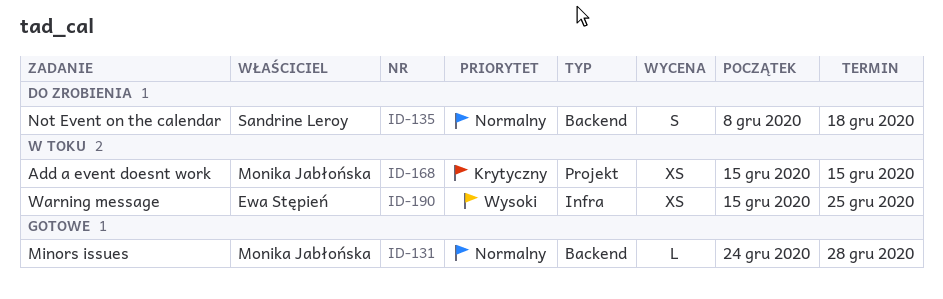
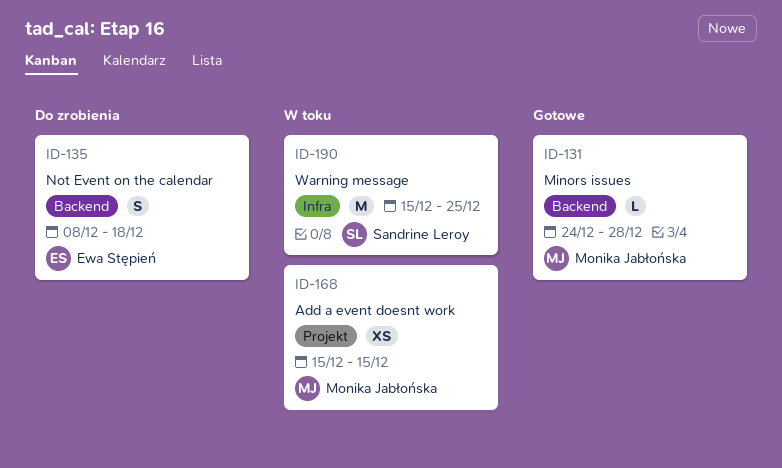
ID-135, owner: Sandrine Leroy -> Ewa Stępień
ID-190, owner: Ewa Stępień -> Sandrine Leroy
ID-190, estimate: XS -> M

